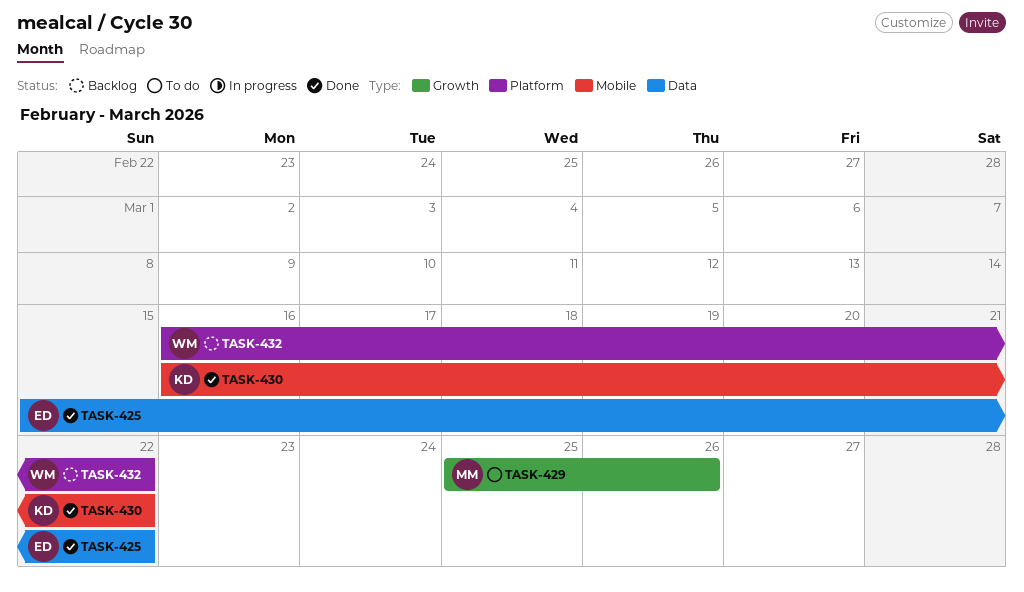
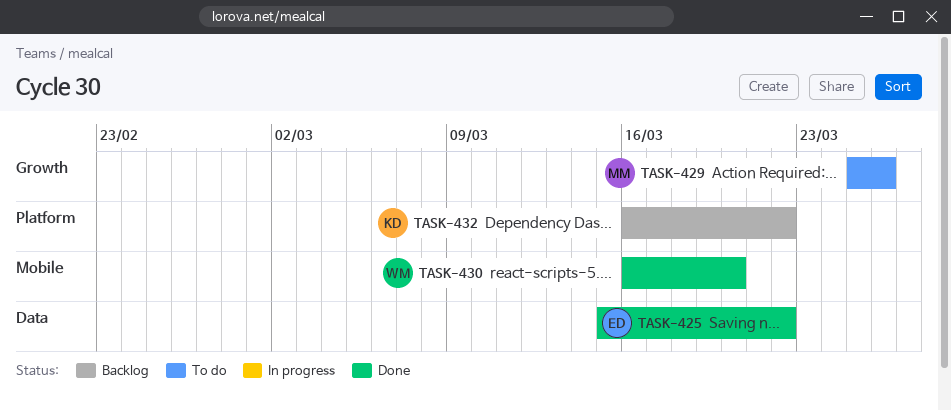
TASK-430, owner: KD -> WM
TASK-430, due: Mar 22 -> Mar 20
TASK-432, owner: WM -> KD

